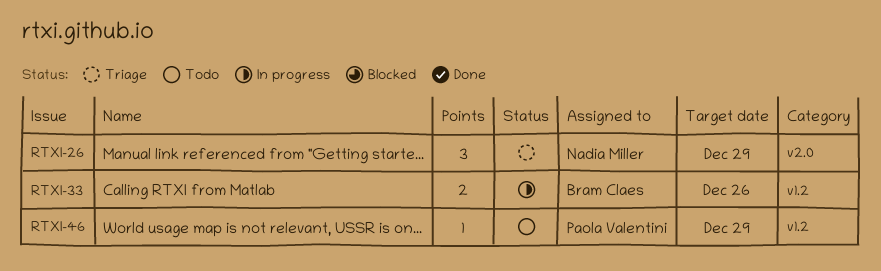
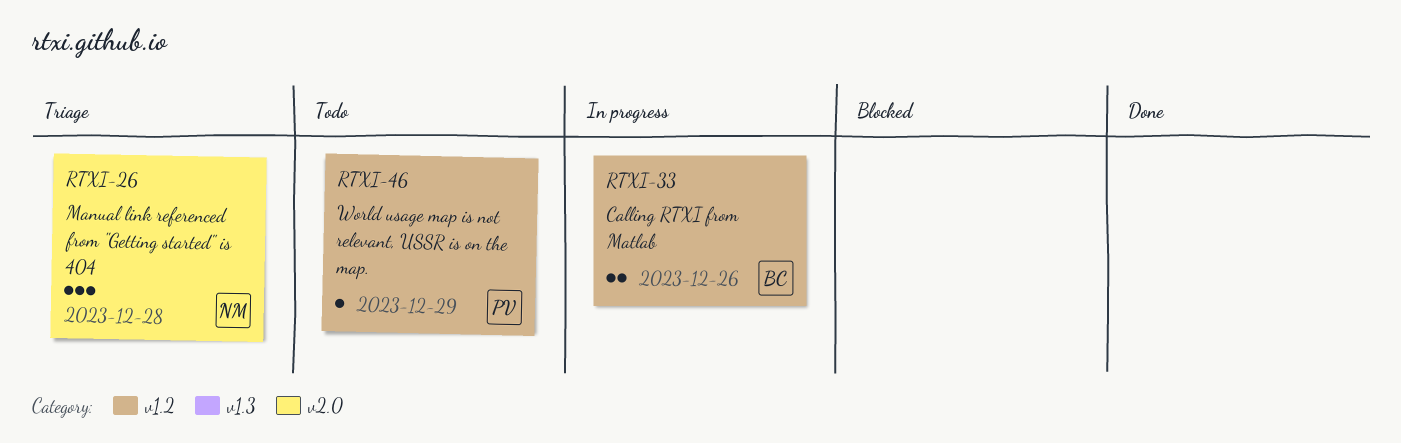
RTXI-26, due: Dec 29 -> Dec 28

